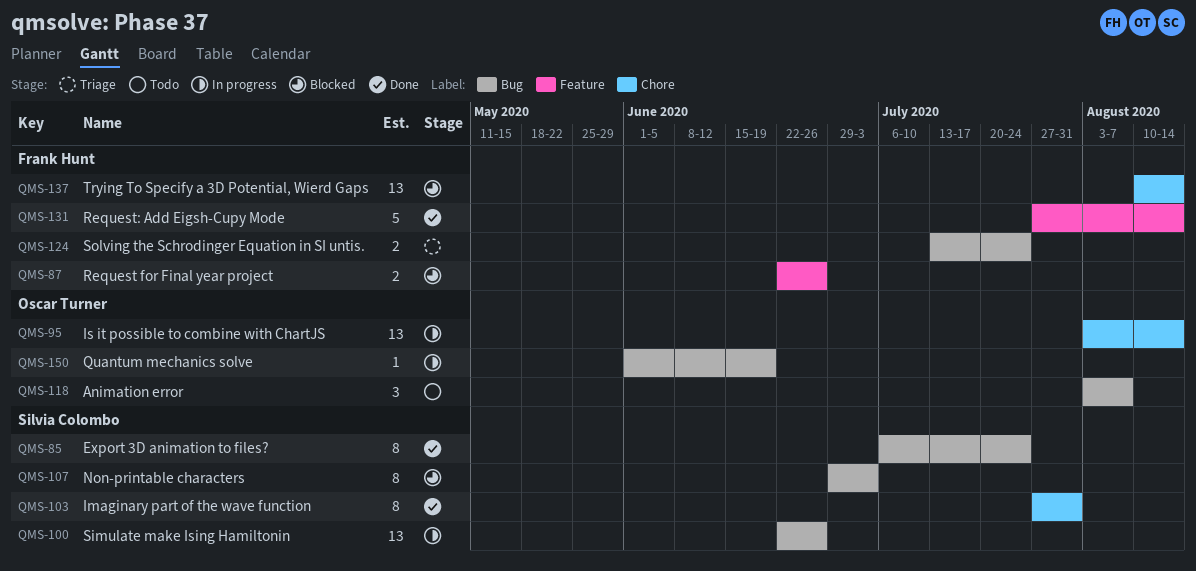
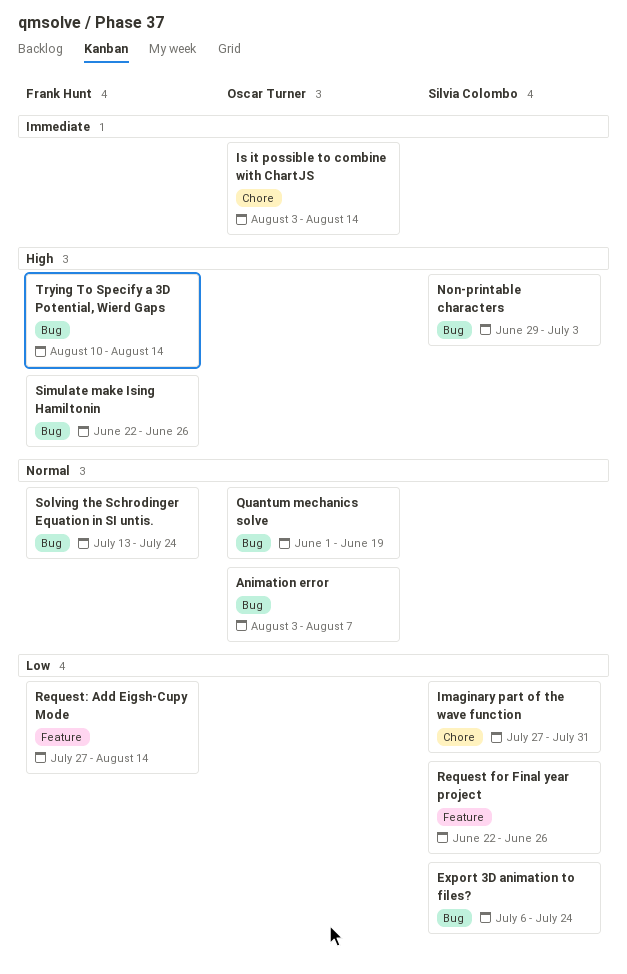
Request for Final year project, owner: Frank Hunt -> Silvia Colombo
Simulate make Ising Hamiltonin, owner: Silvia Colombo -> Frank Hunt
Trying To Specify a 3D Potential, Wierd Gaps, label: Chore -> Bug

